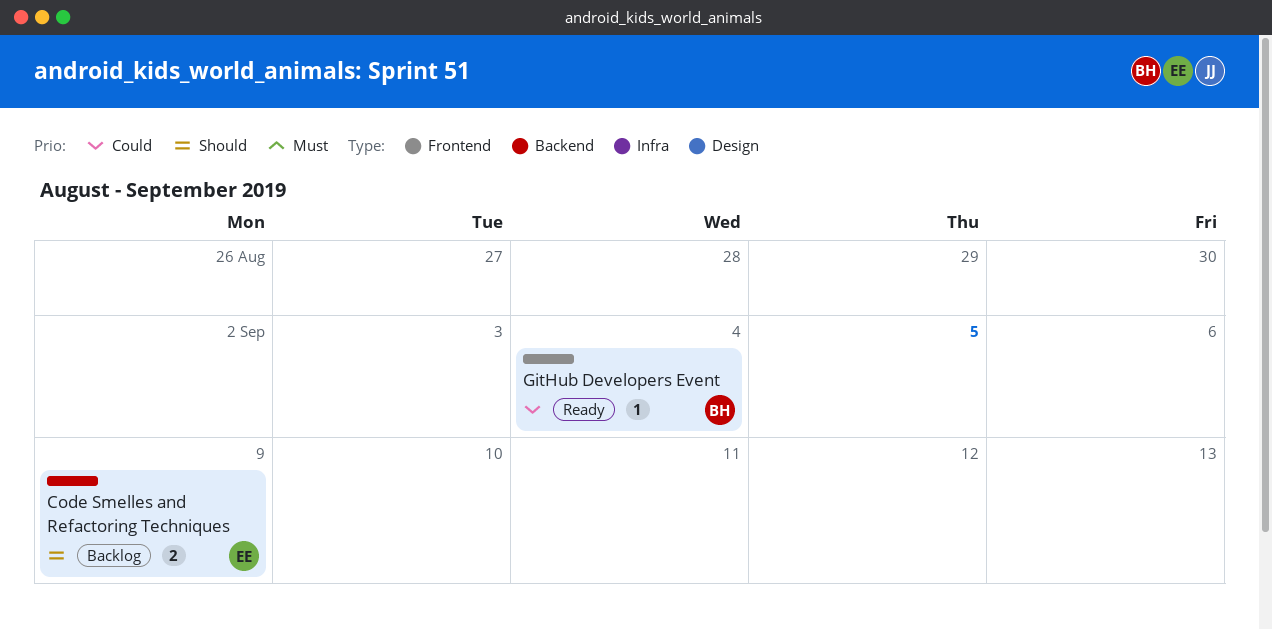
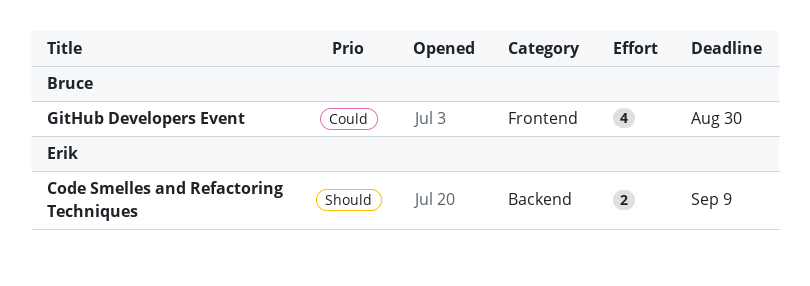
GitHub Developers Event, estimate: 1 -> 4
GitHub Developers Event, due: Sep 4 -> Aug 30

